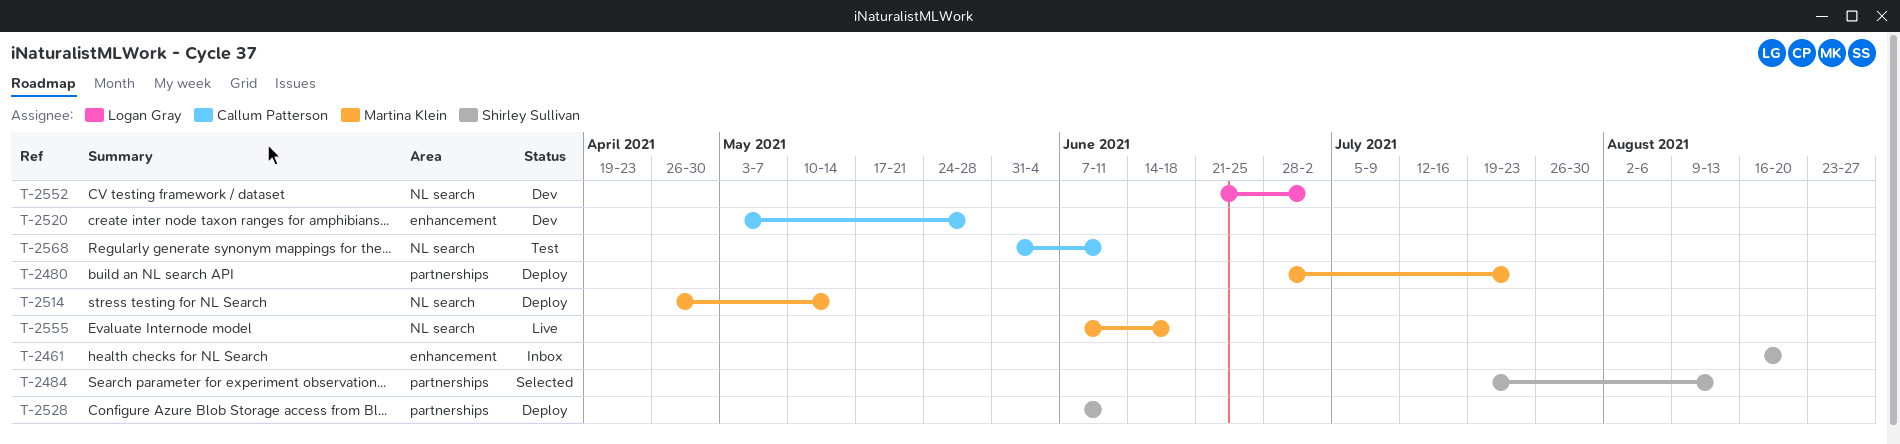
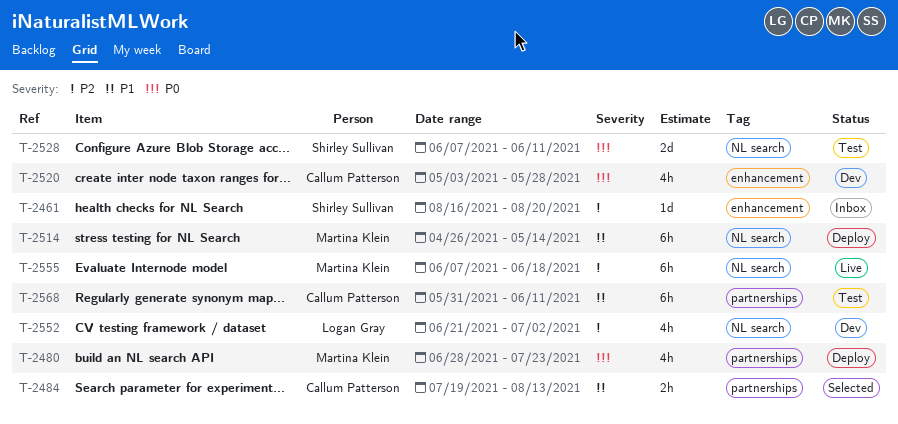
T-2484, owner: Shirley Sullivan -> Callum Patterson
T-2528, status: Deploy -> Test
T-2528, label: partnerships -> NL search
T-2568, label: NL search -> partnerships

